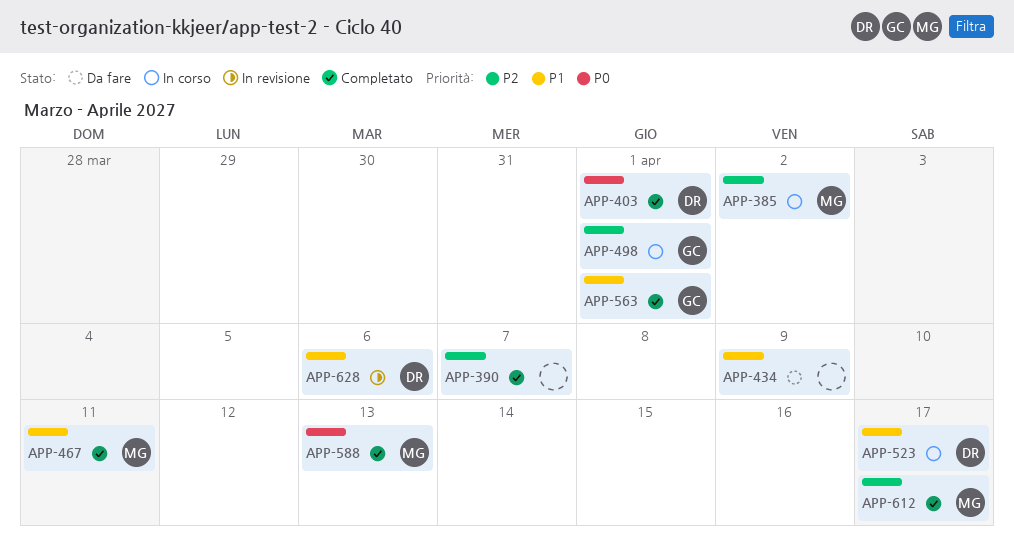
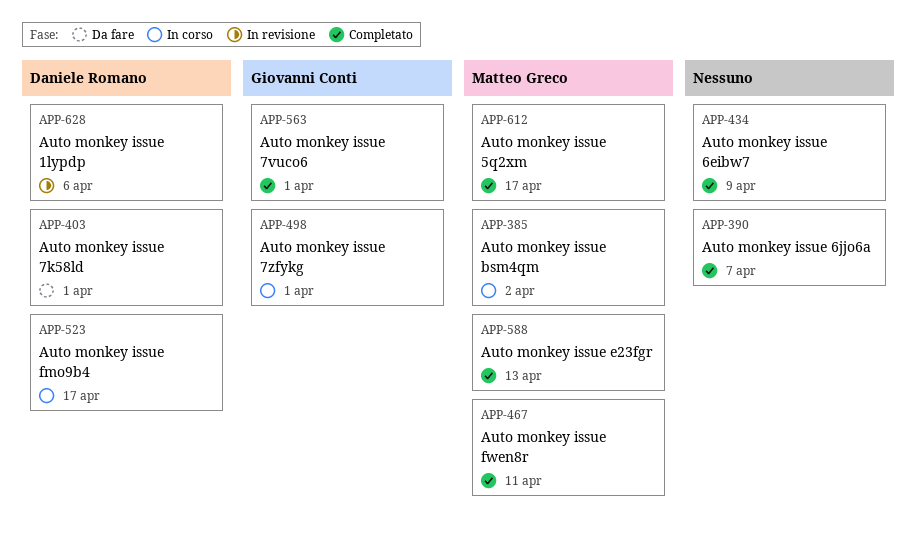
APP-403, status: Completato -> Da fare
APP-434, status: Da fare -> Completato

